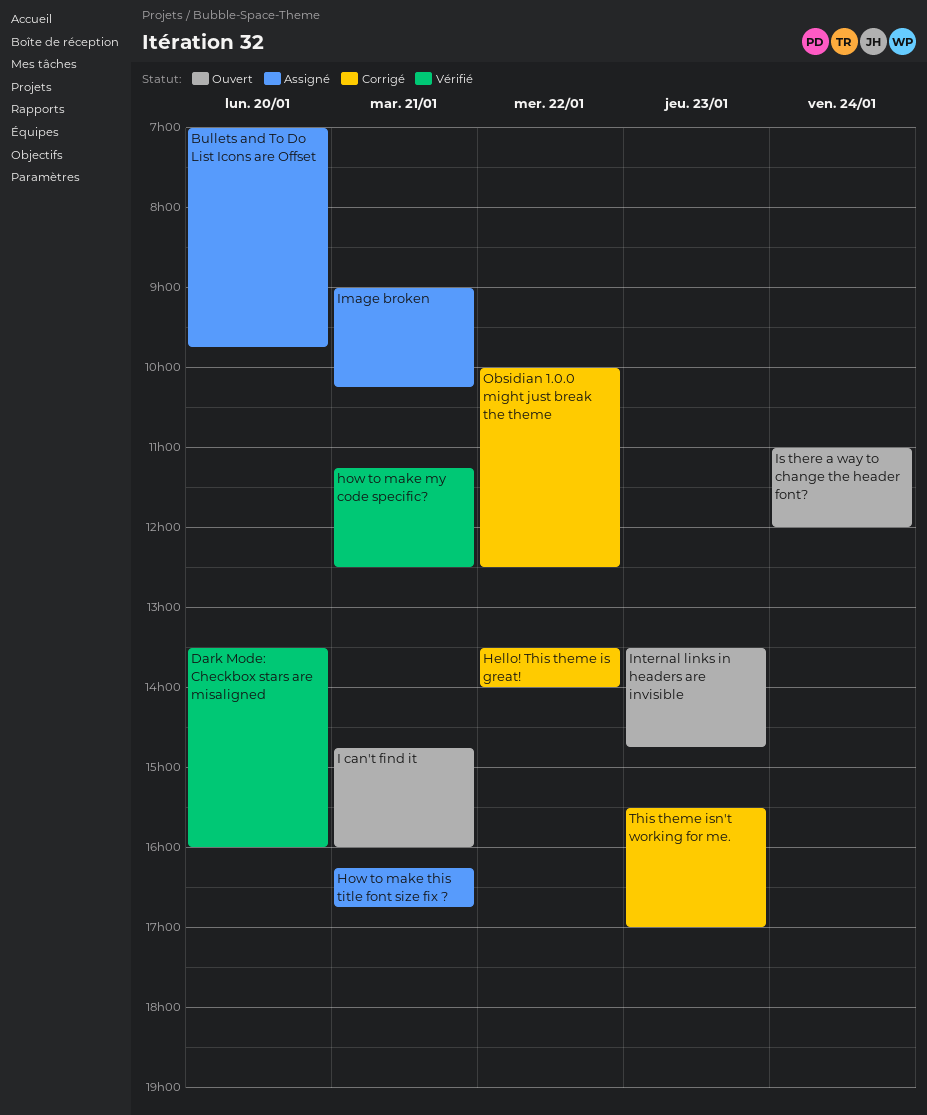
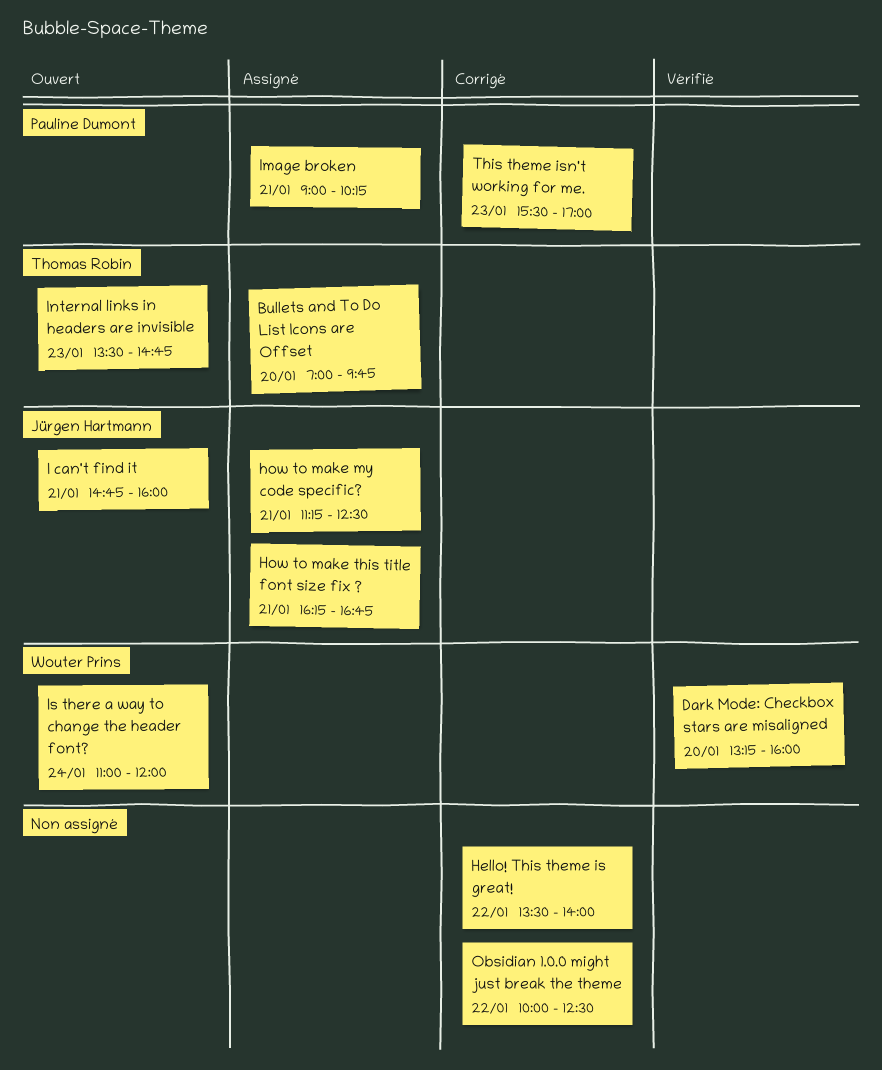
Dark Mode: Checkbox stars are misaligned, begins: 13:30 -> 13:15
how to make my code specific?, status: Vérifié -> Assigné

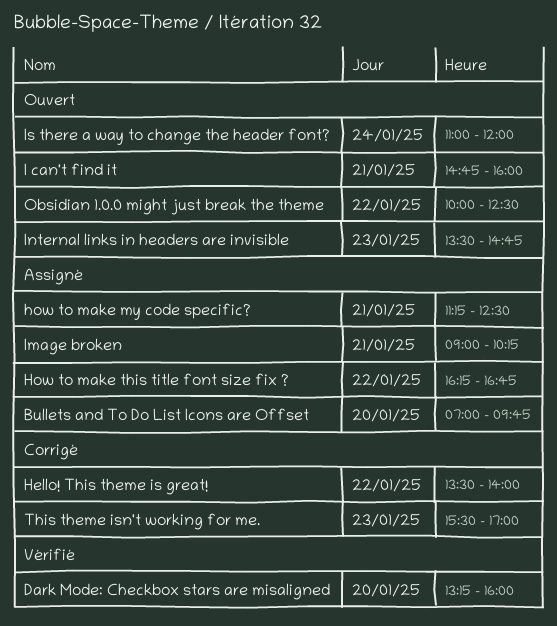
How to make this title font size fix ?, day: Jan 21 -> Jan 22
Obsidian 1.0.0 might just break the theme, status: Corrigé -> Ouvert

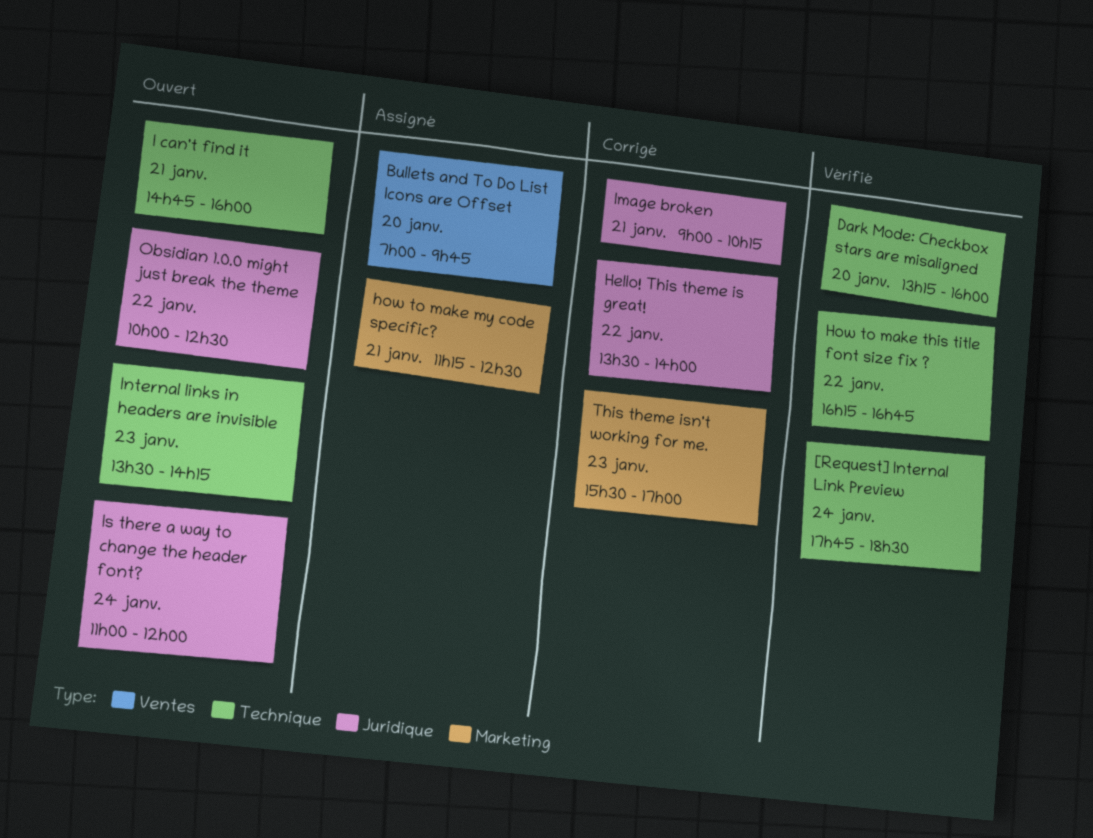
[Request] Internal Link Preview: none -> present
How to make this title font size fix ?, status: Assigné -> Vérifié
Image broken, status: Assigné -> Corrigé
Internal links in headers are invisible, ends: 14:45 -> 14:15

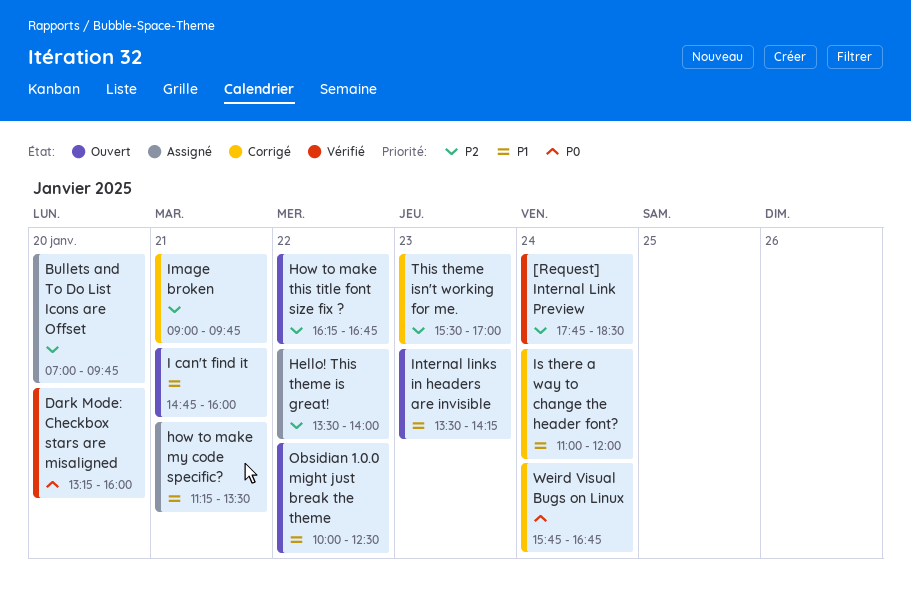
Hello! This theme is great!, status: Corrigé -> Assigné
how to make my code specific?, ends: 12:30 -> 13:30
How to make this title font size fix ?, status: Vérifié -> Ouvert
Image broken, ends: 10:15 -> 09:45
Is there a way to change the header font?, status: Ouvert -> Corrigé
Weird Visual Bugs on Linux: none -> present

